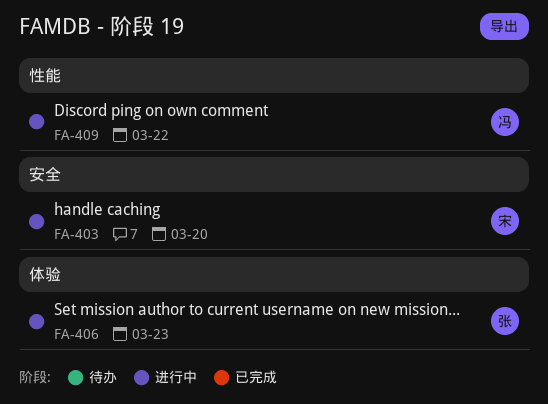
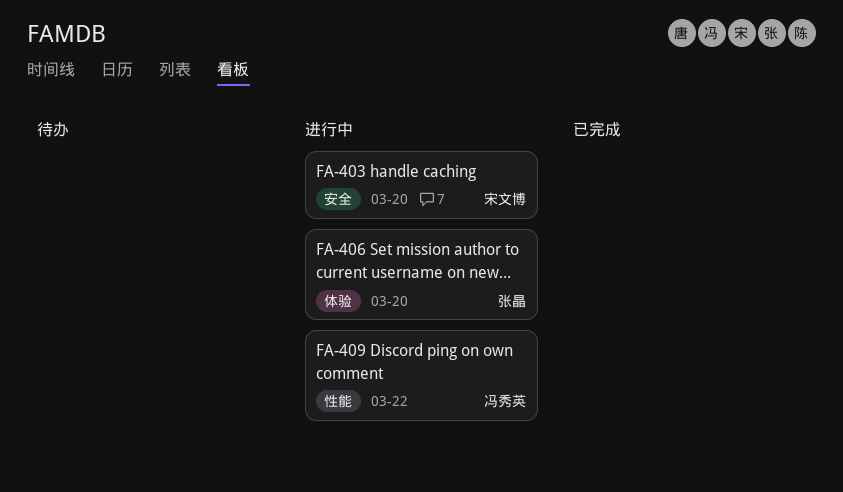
FA-406, due: Mar 23 -> Mar 20

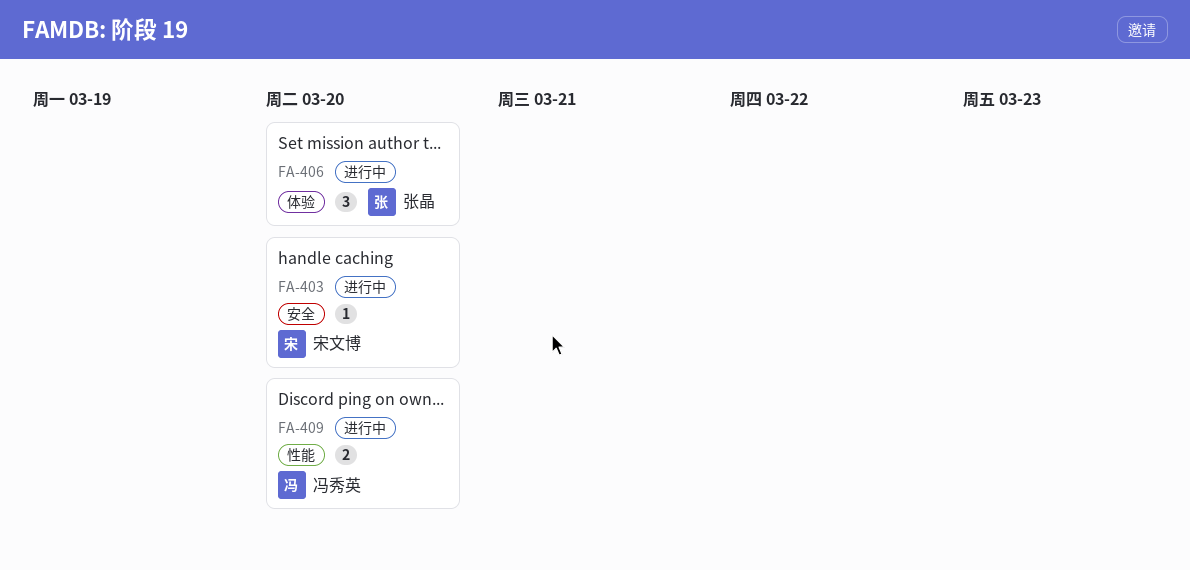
FA-409, due: Mar 22 -> Mar 20

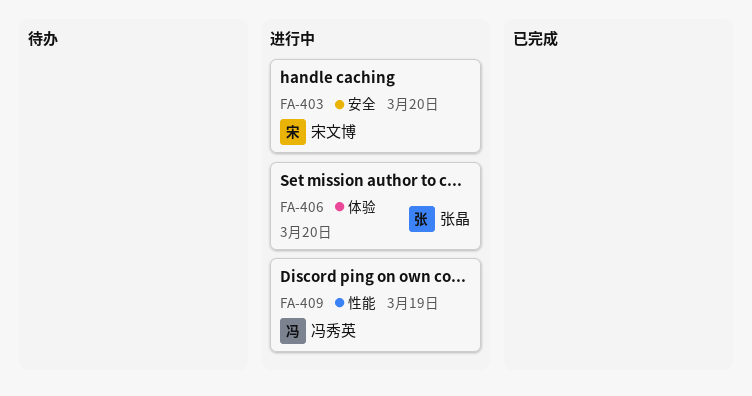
FA-409, due: Mar 20 -> Mar 19

